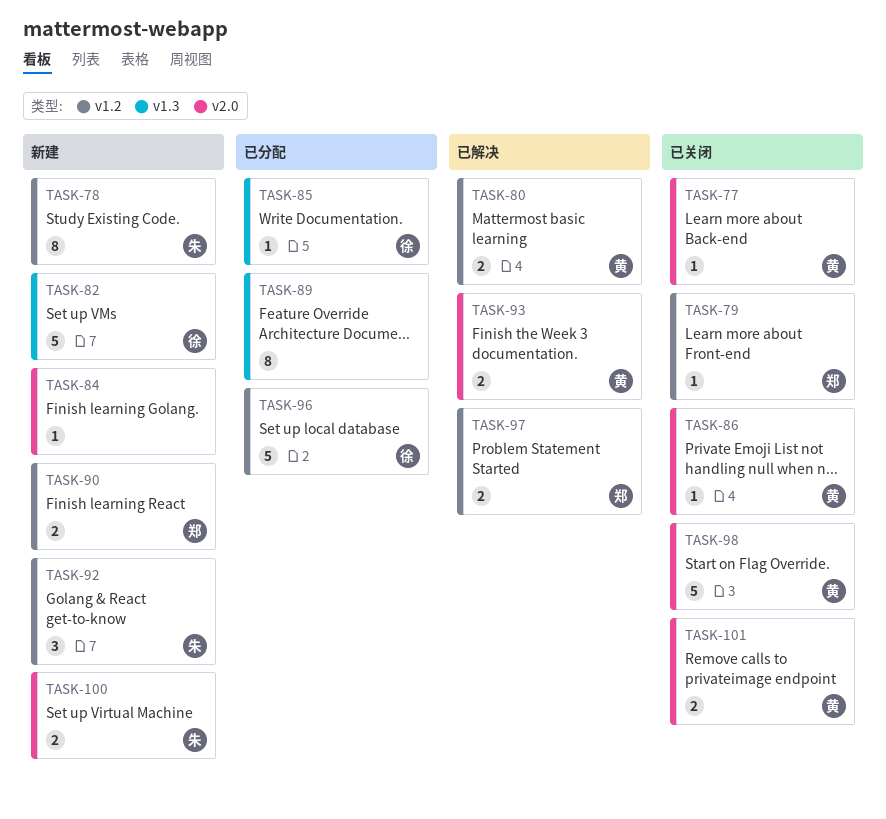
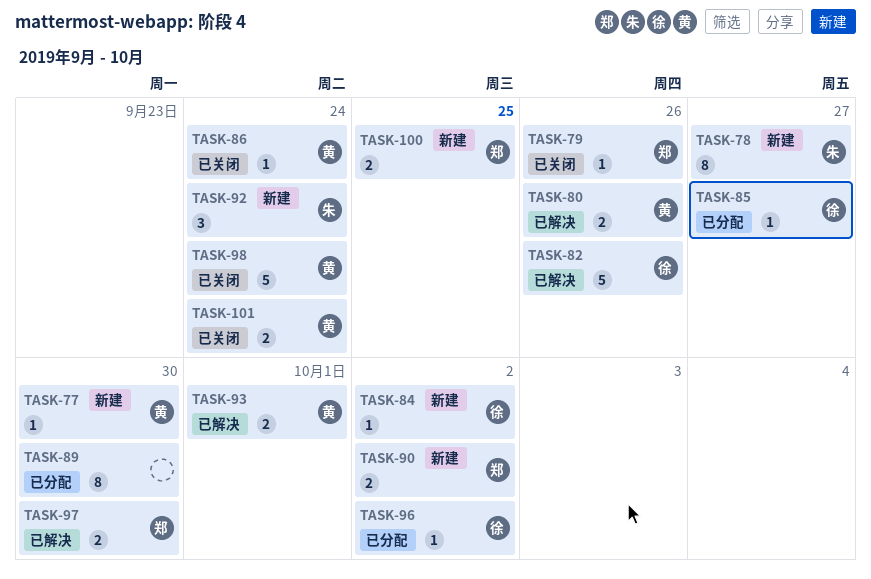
TASK-77, status: 已关闭 -> 新建
TASK-82, status: 新建 -> 已解决
TASK-84, owner: none -> 徐
TASK-96, estimate: 5 -> 1
TASK-100, owner: 朱 -> 郑

